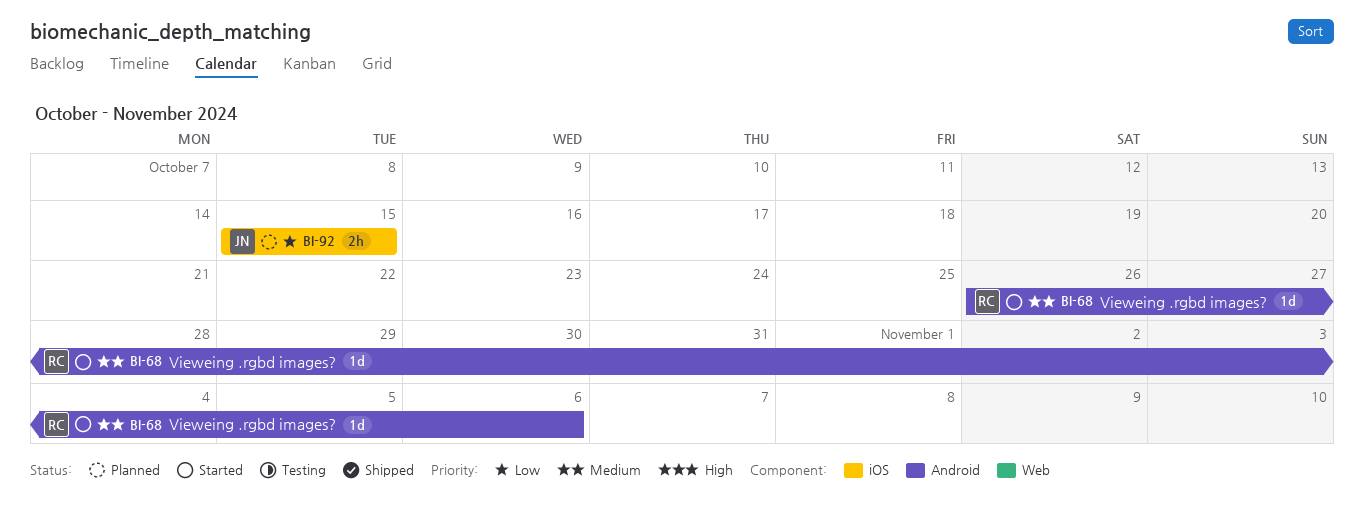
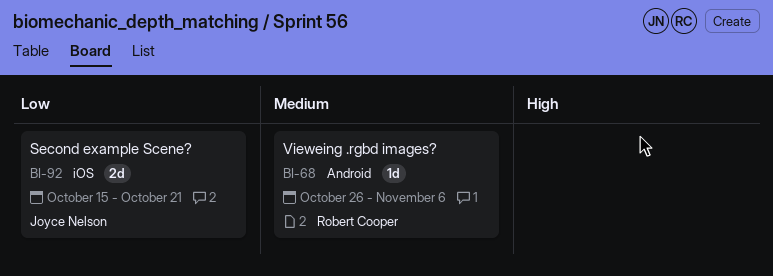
BI-92, estimate: 2h -> 2d
BI-92, due: Oct 15 -> Oct 21

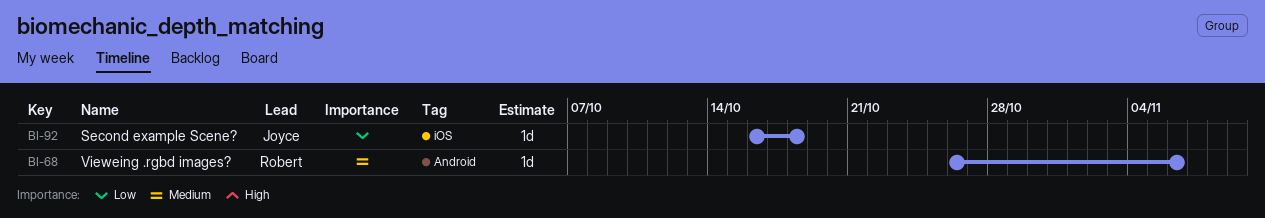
BI-92, estimate: 2d -> 1d
BI-92, start: Oct 15 -> Oct 16
BI-92, due: Oct 21 -> Oct 18

